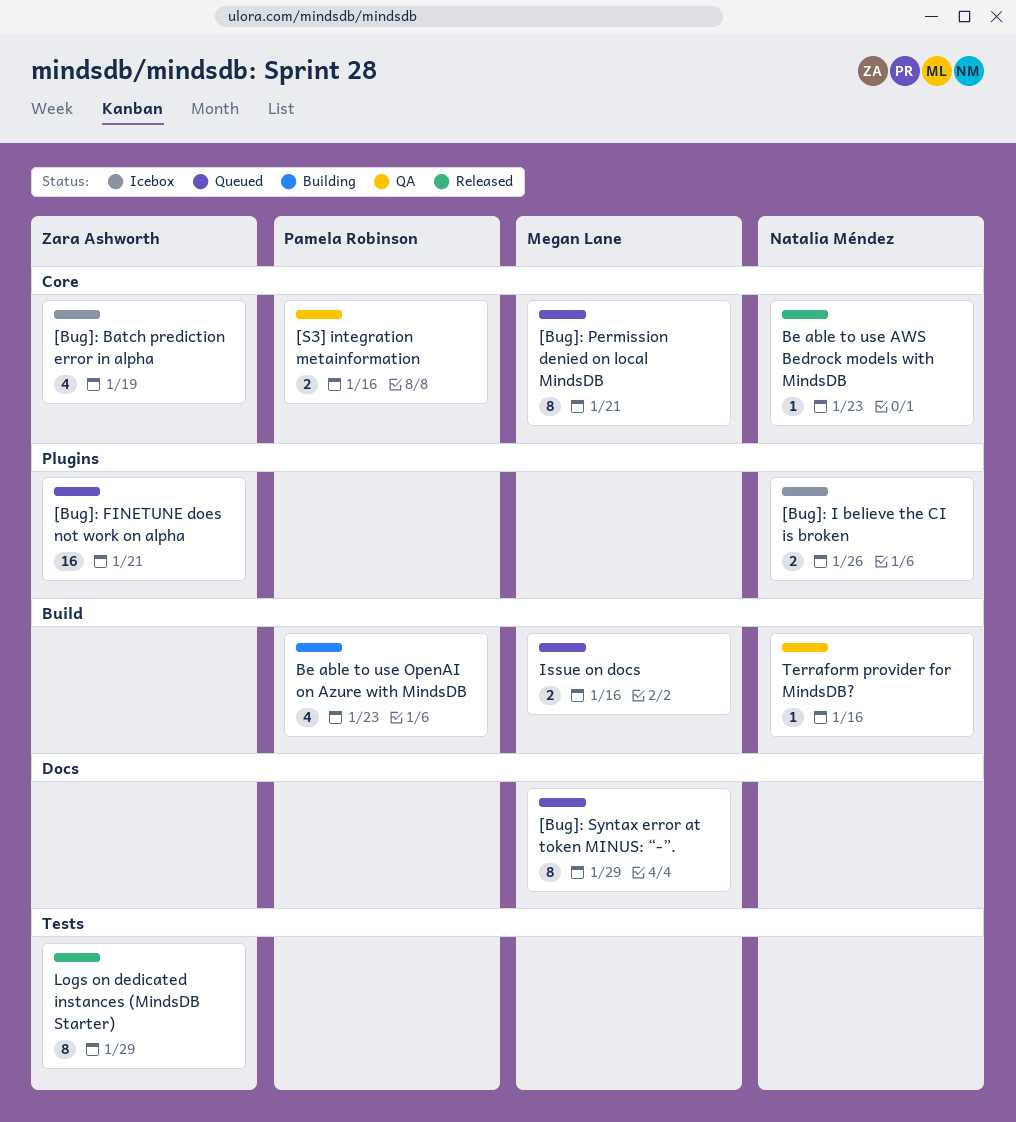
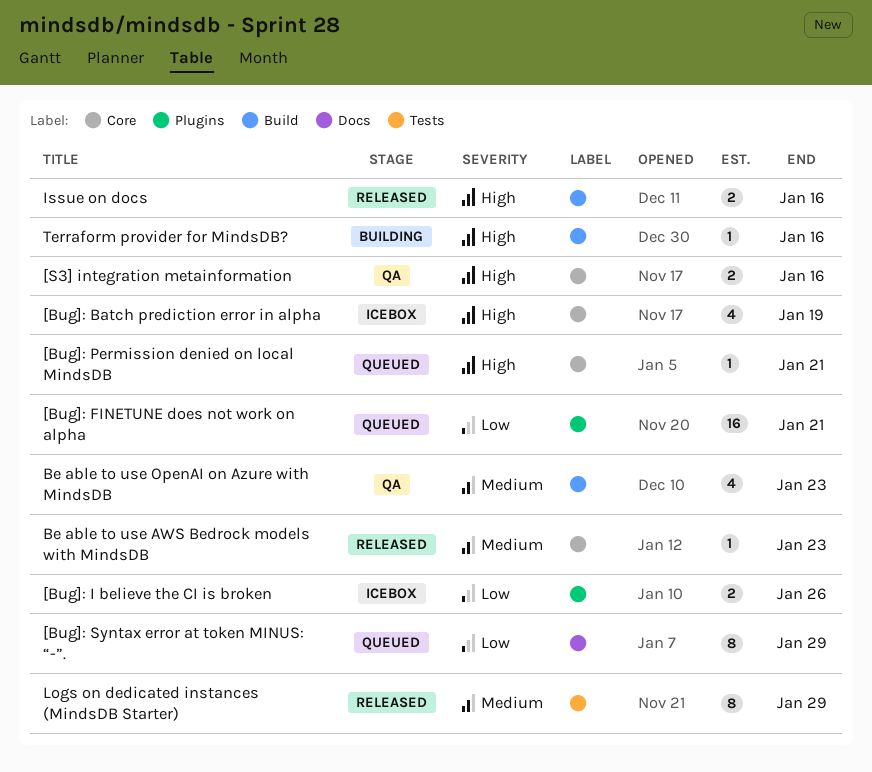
[Bug]: Permission denied on local MindsDB, estimate: 8 -> 1
Be able to use OpenAI on Azure with MindsDB, status: Building -> QA
Issue on docs, status: Queued -> Released
Terraform provider for MindsDB?, status: QA -> Building

